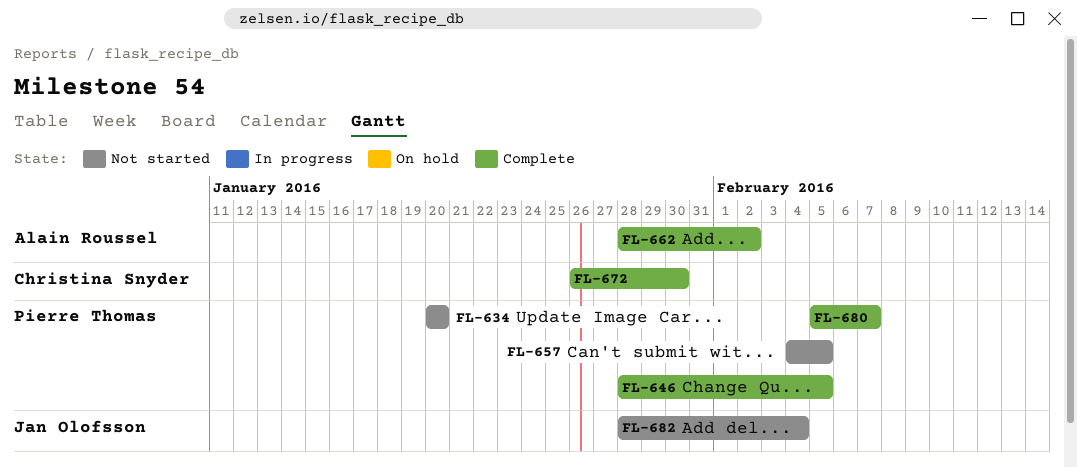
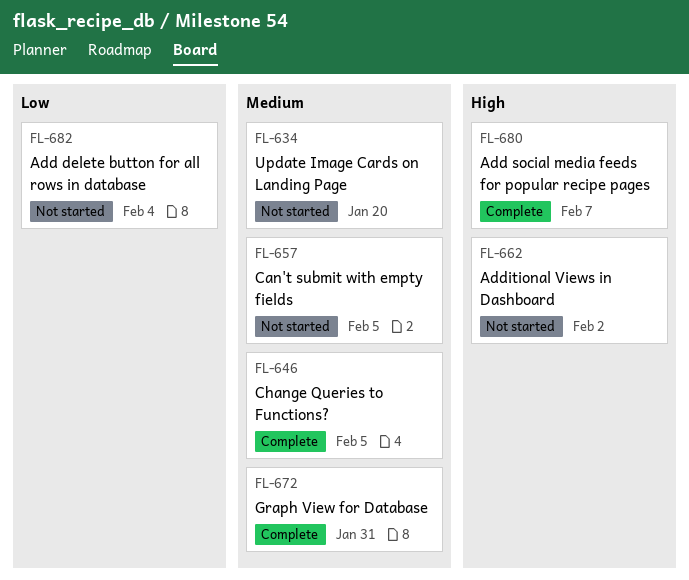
FL-662, status: Complete -> Not started
FL-672, due: Jan 30 -> Jan 31

